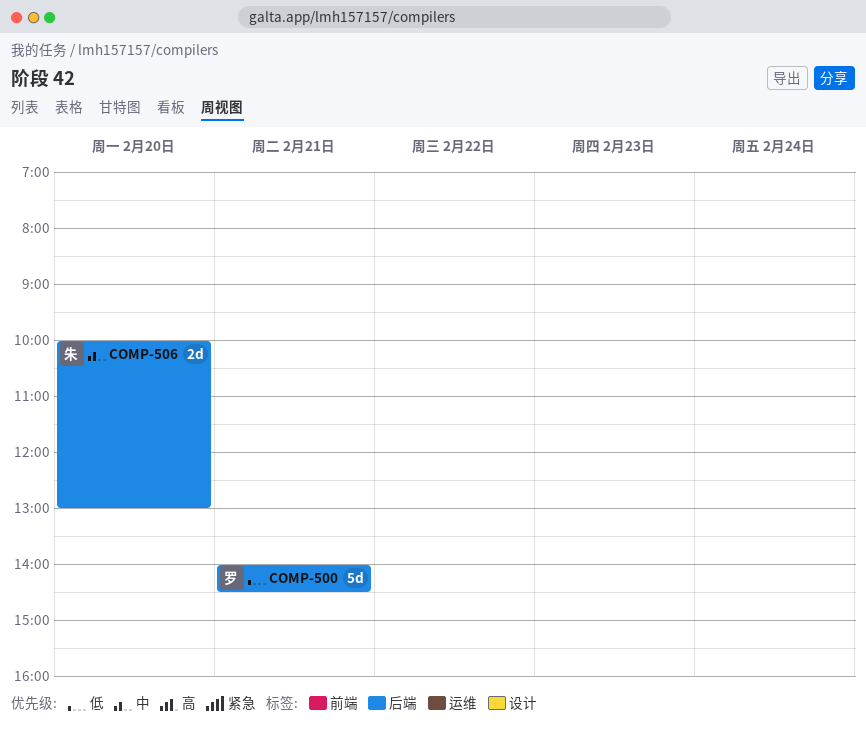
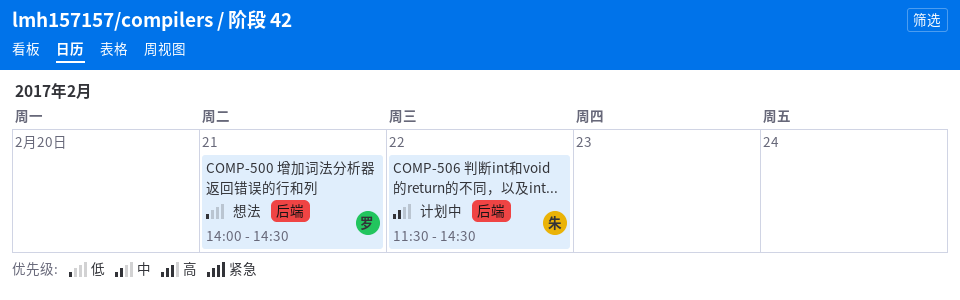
COMP-506, day: Feb 20 -> Feb 22
COMP-506, begins: 10:00 -> 11:30
COMP-506, ends: 13:00 -> 14:30

